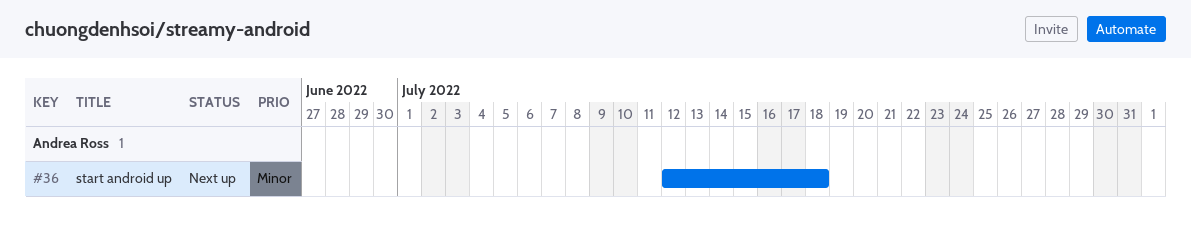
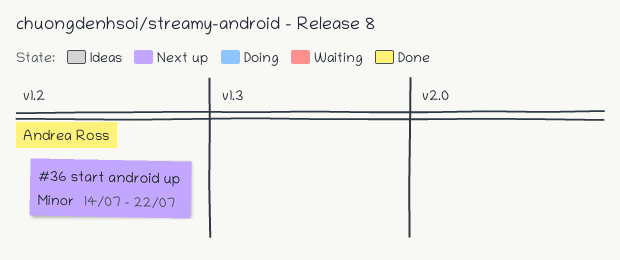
#36, start: Jul 12 -> Jul 14
#36, due: Jul 18 -> Jul 22

